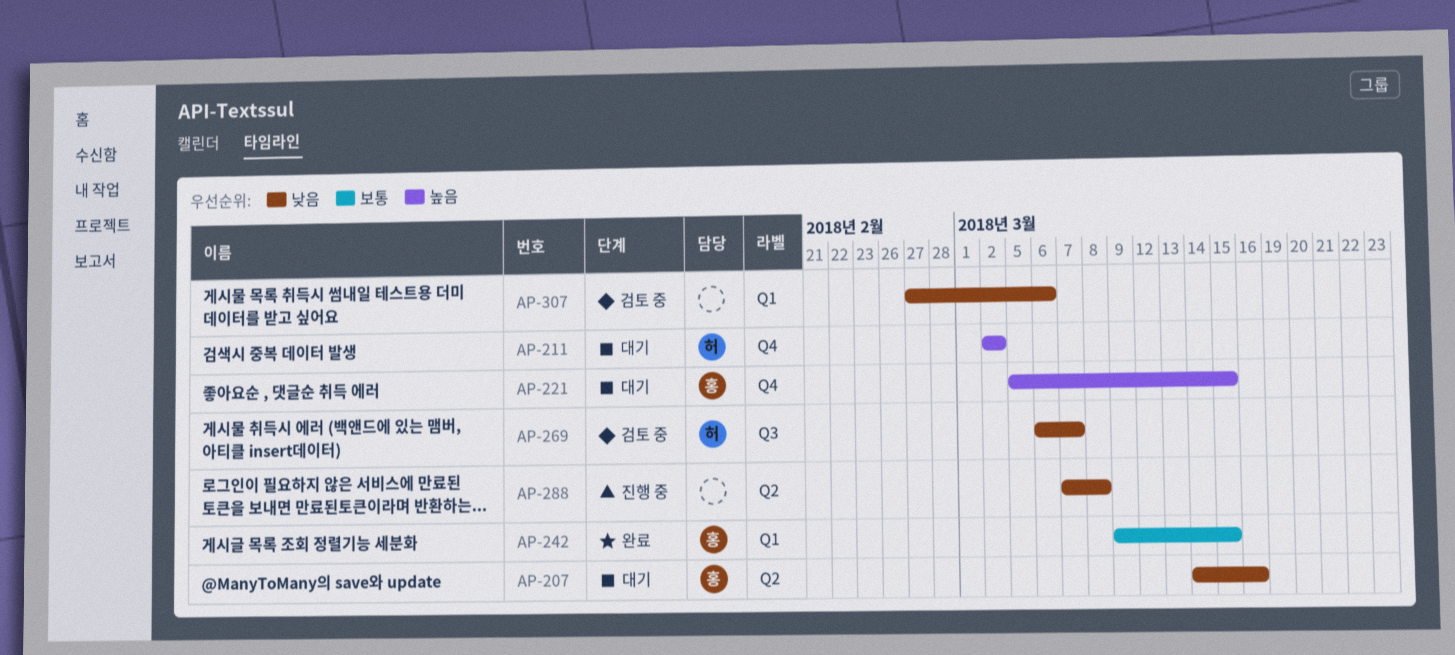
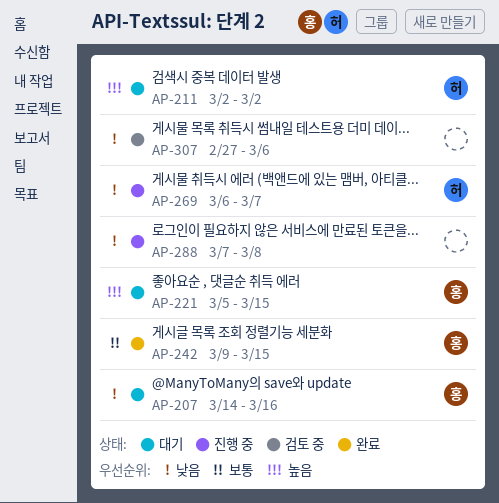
AP-269, status: 검토 중 -> 진행 중

